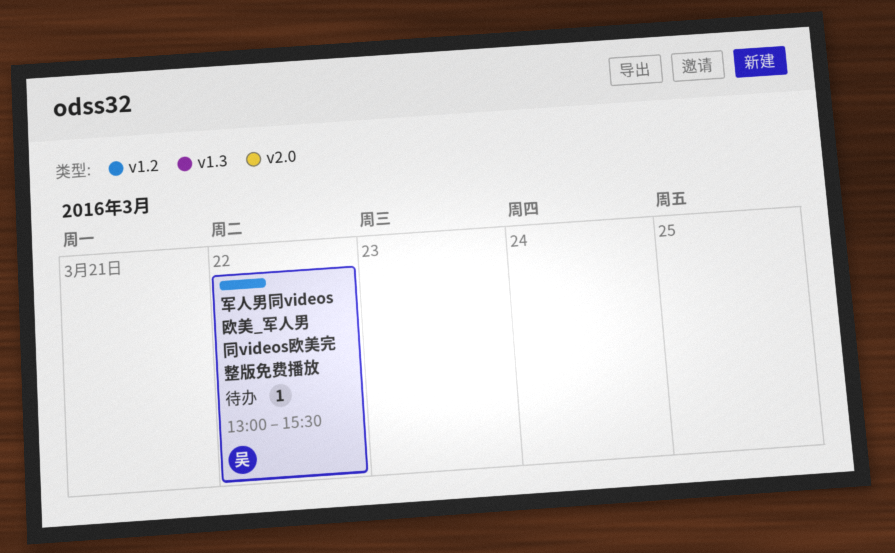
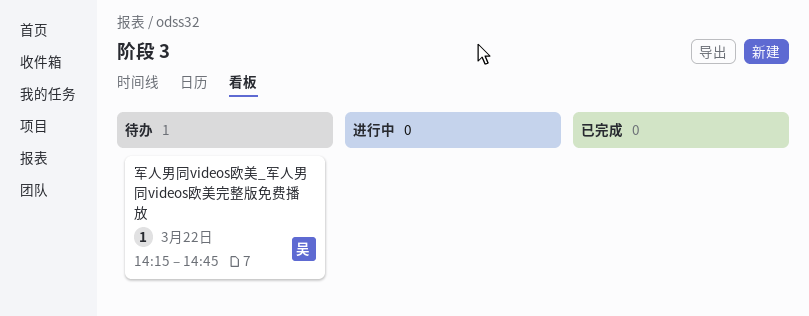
军人男同videos欧美_军人男同videos欧美完整版免费播放, begins: 13:00 -> 14:15
军人男同videos欧美_军人男同videos欧美完整版免费播放, ends: 15:30 -> 14:45

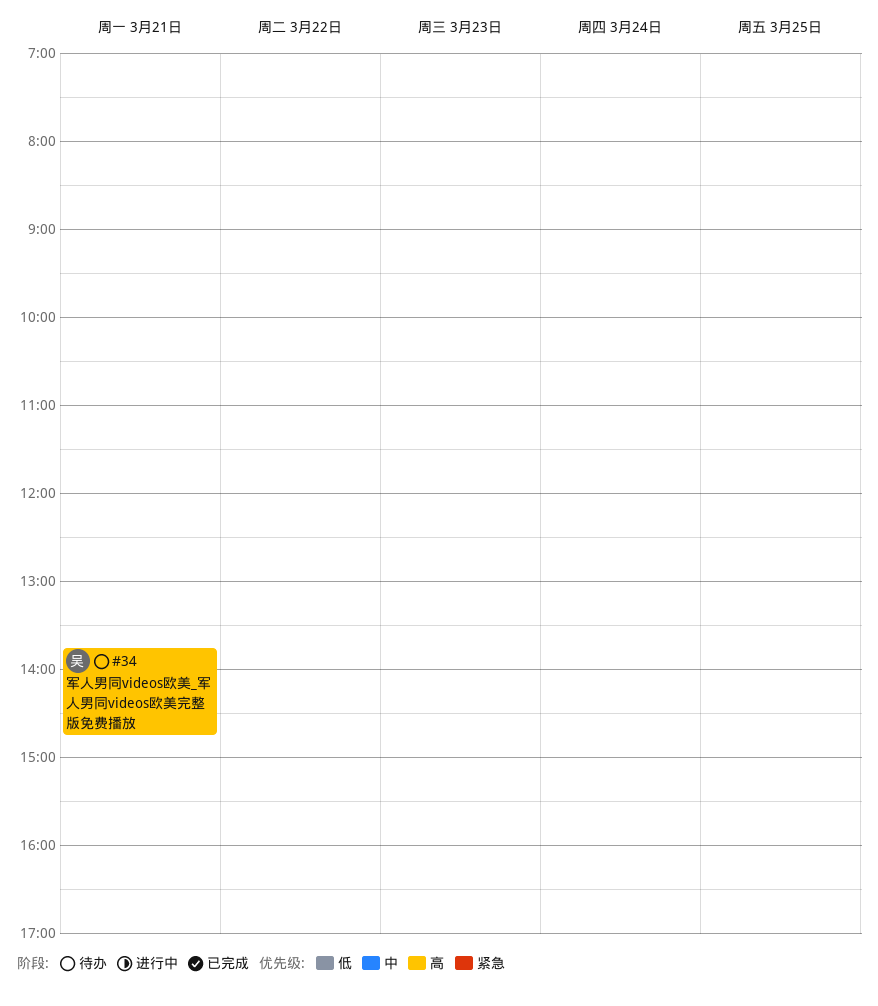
军人男同videos欧美_军人男同videos欧美完整版免费播放, day: Mar 22 -> Mar 21
军人男同videos欧美_军人男同videos欧美完整版免费播放, begins: 14:15 -> 13:45

